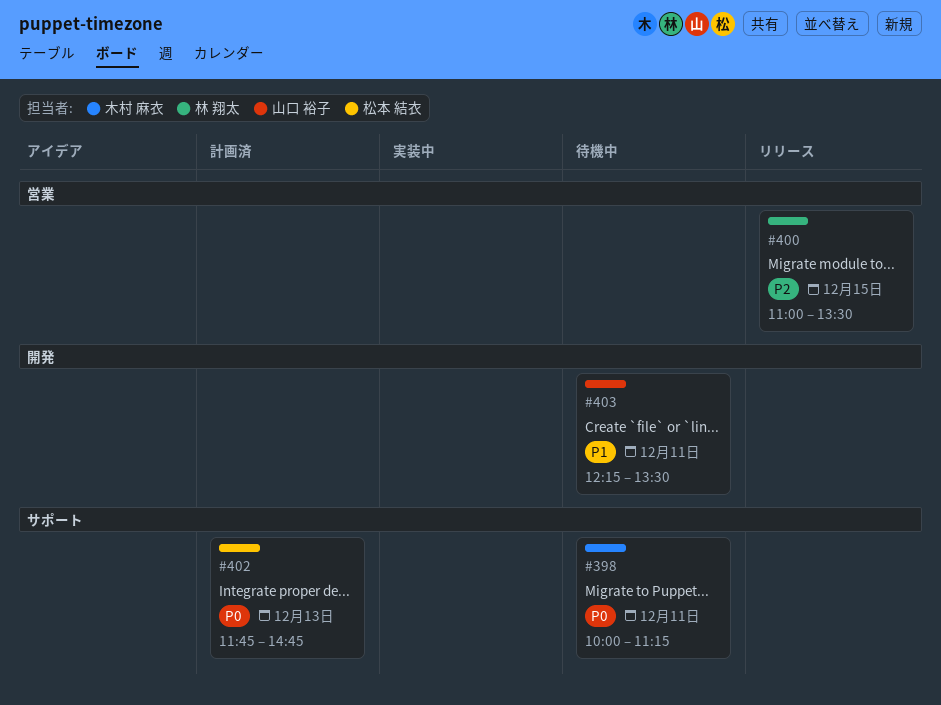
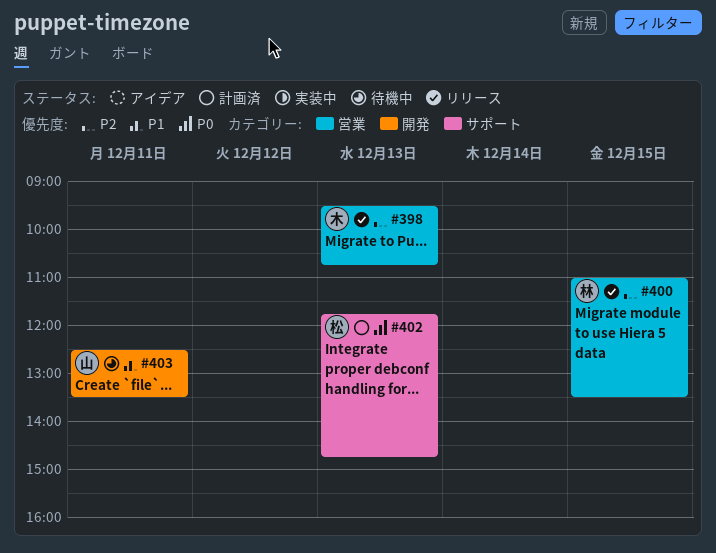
#398, status: 待機中 -> リリース
#398, priority: P0 -> P2
#398, label: サポート -> 営業
#398, day: Dec 11 -> Dec 13
#398, begins: 10:00 -> 09:30
#398, ends: 11:15 -> 10:45
#403, begins: 12:15 -> 12:30

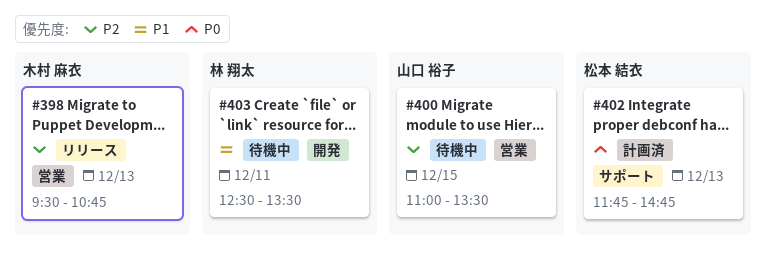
#400, status: リリース -> 待機中
#400, owner: 林 翔太 -> 山口 裕子
#403, owner: 山口 裕子 -> 林 翔太

